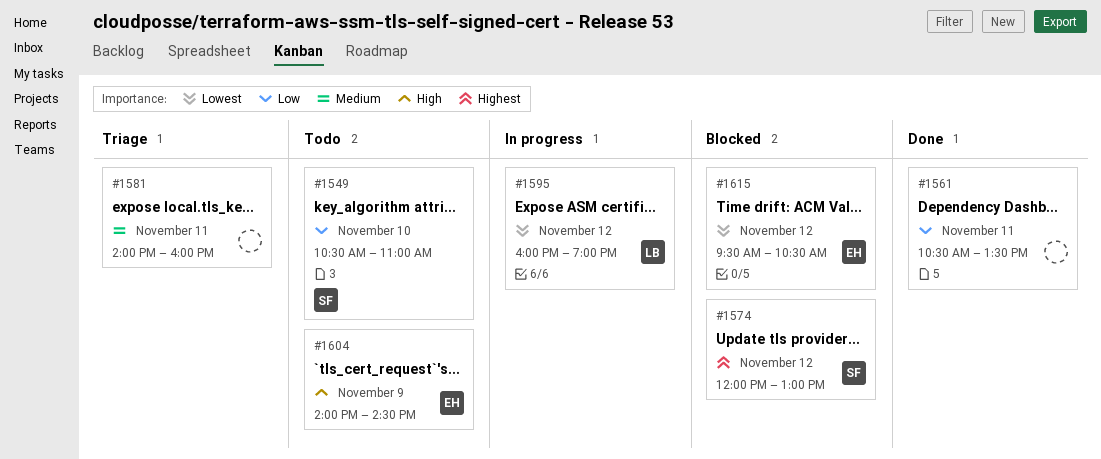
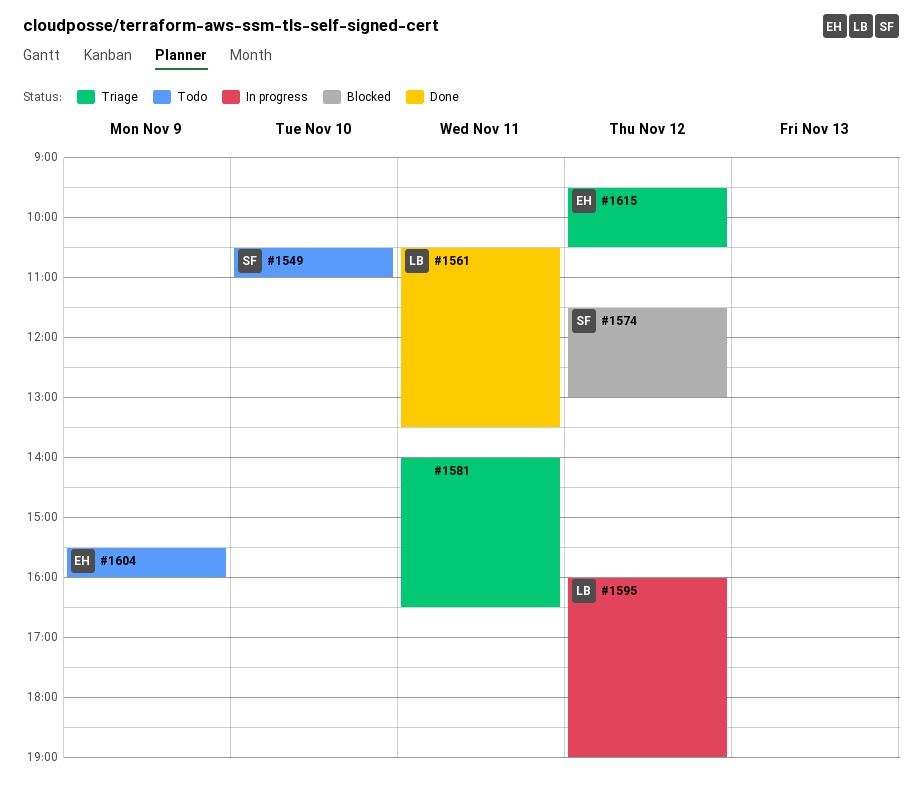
#1561, owner: none -> LB
#1574, begins: 12:00 -> 11:30
#1581, ends: 16:00 -> 16:30
#1604, begins: 14:00 -> 15:30
#1604, ends: 14:30 -> 16:00
#1615, status: Blocked -> Triage

